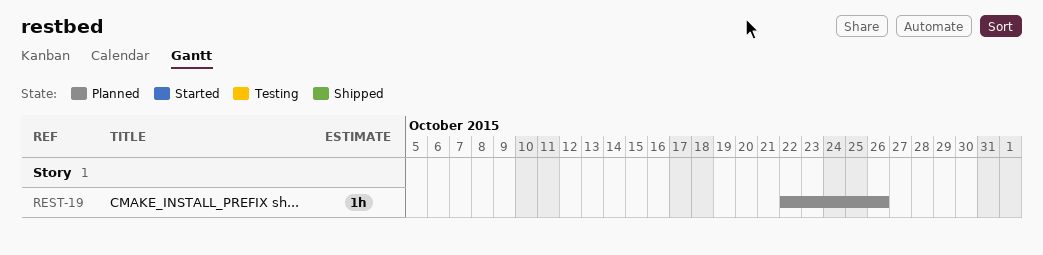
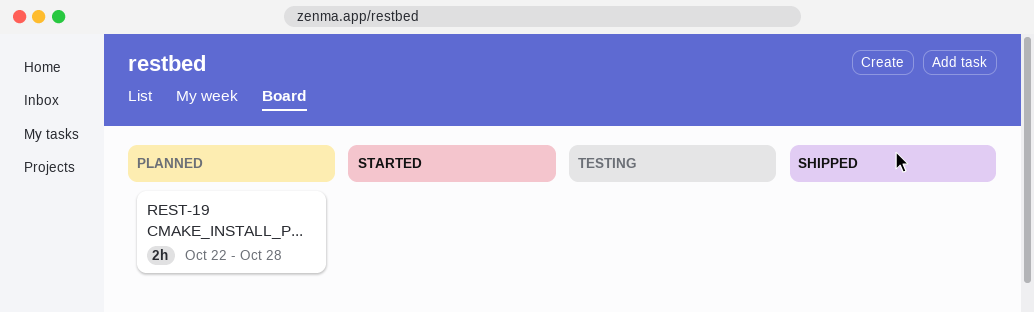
REST-19, estimate: 1h -> 2h
REST-19, due: Oct 26 -> Oct 28

